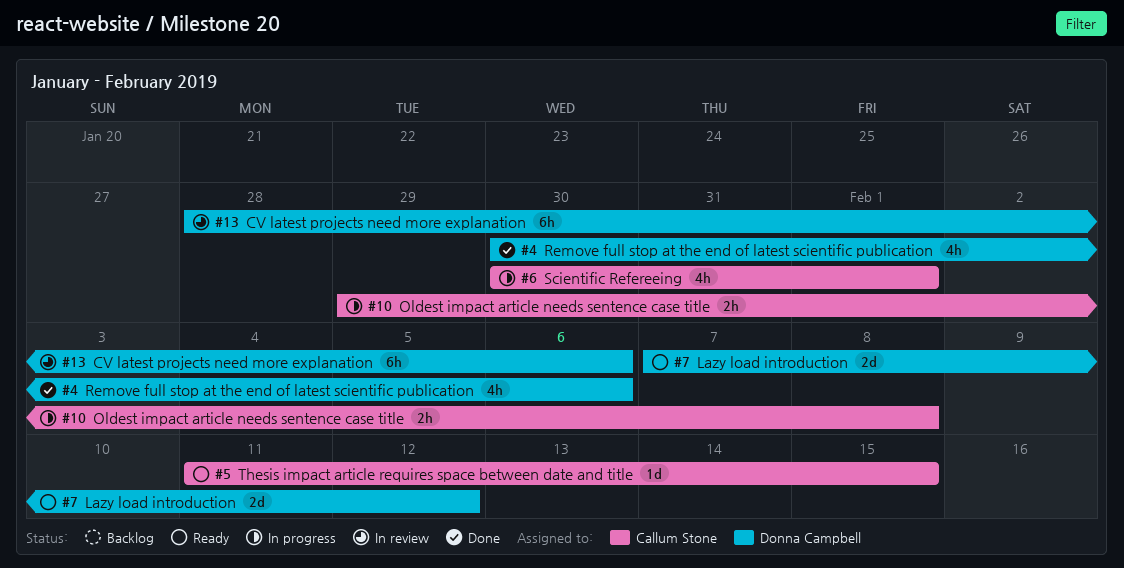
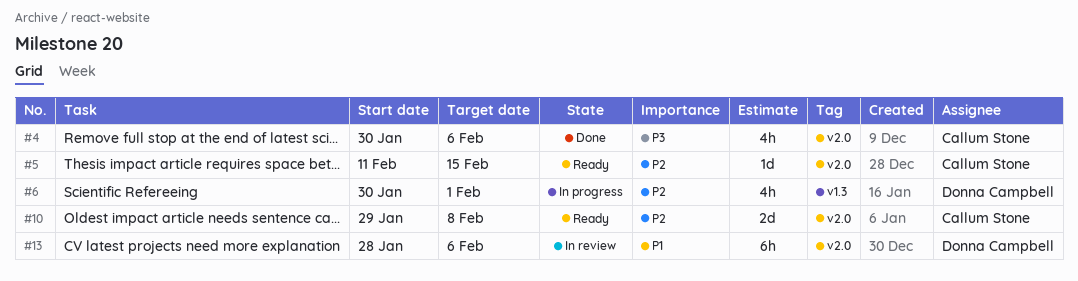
#4, owner: Donna Campbell -> Callum Stone
#6, owner: Callum Stone -> Donna Campbell
#7: present -> none
#10, status: In progress -> Ready
#10, estimate: 2h -> 2d

